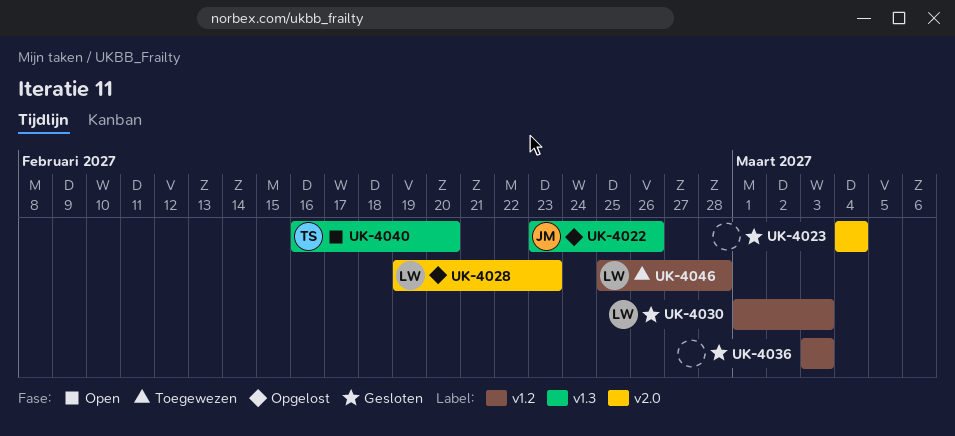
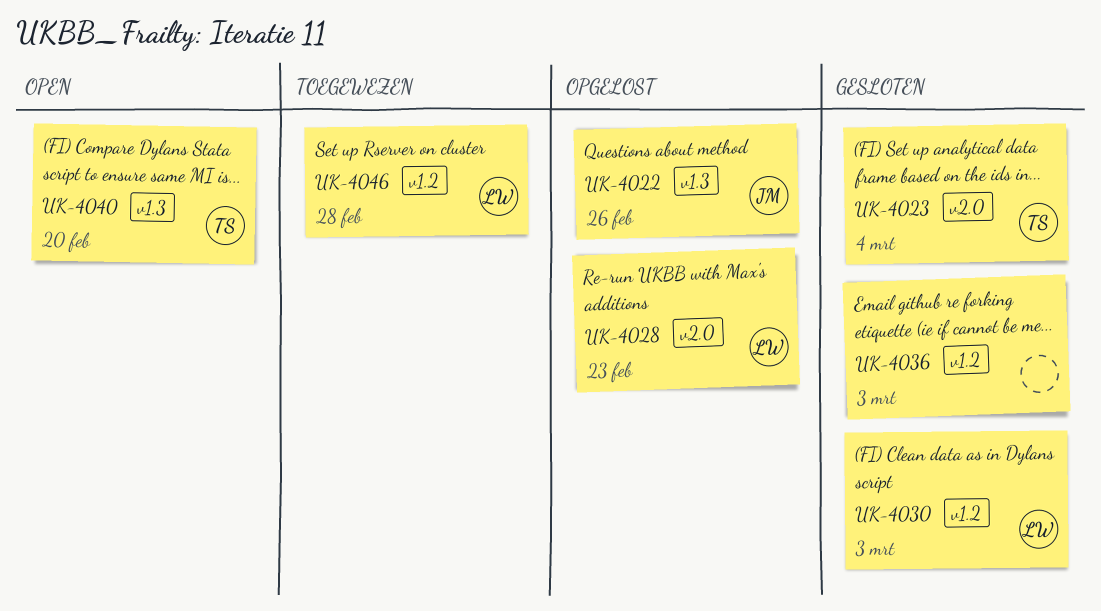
UK-4023, owner: none -> TS

